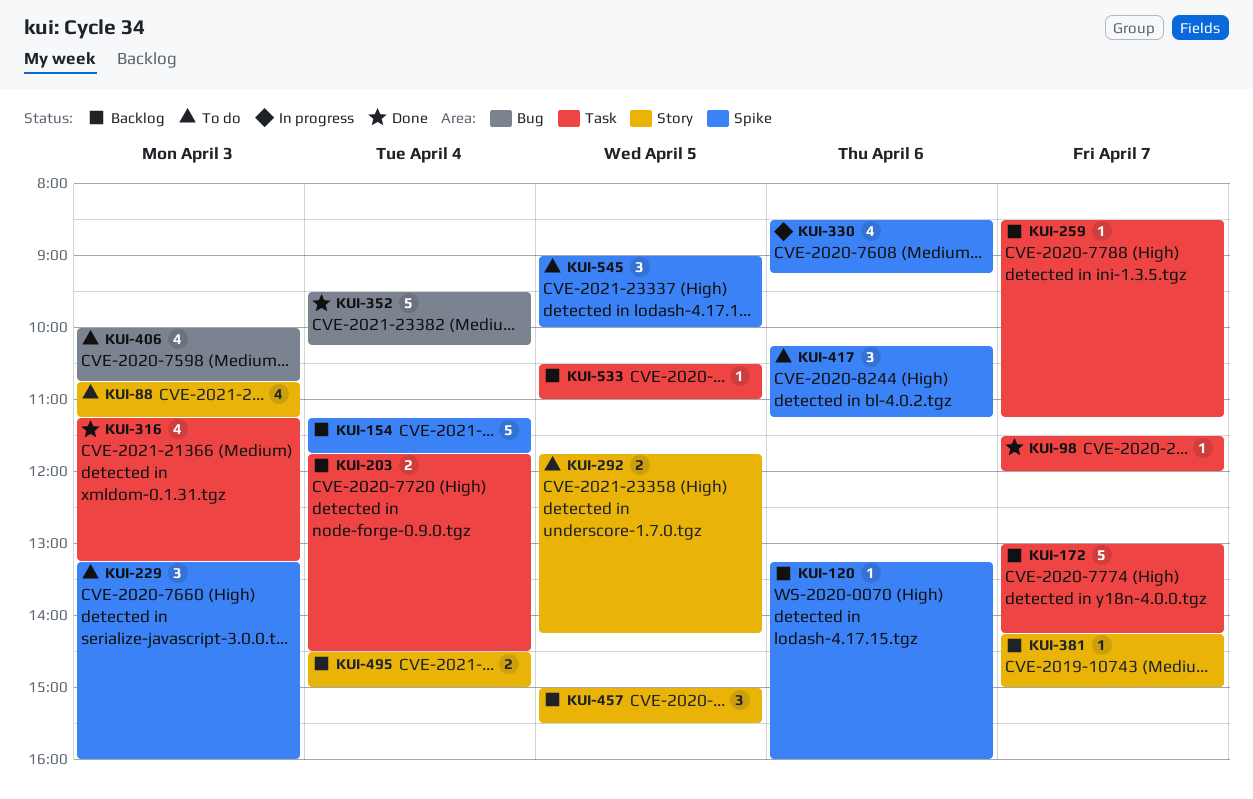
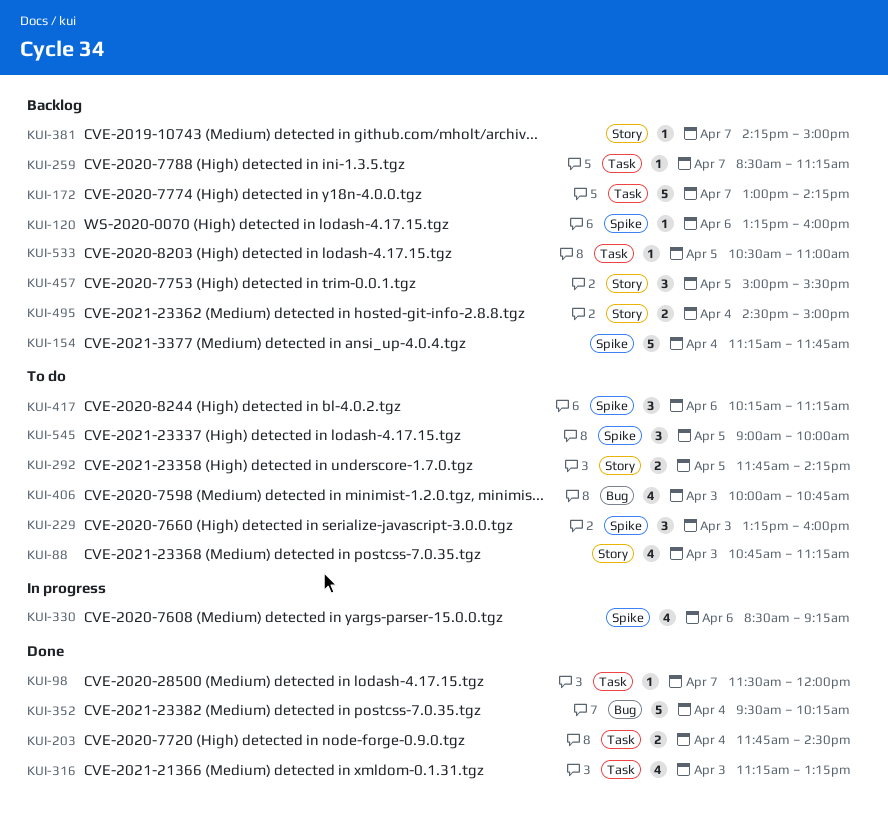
KUI-203, status: Backlog -> Done

